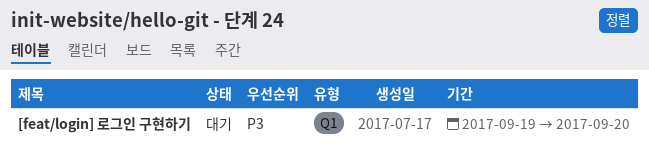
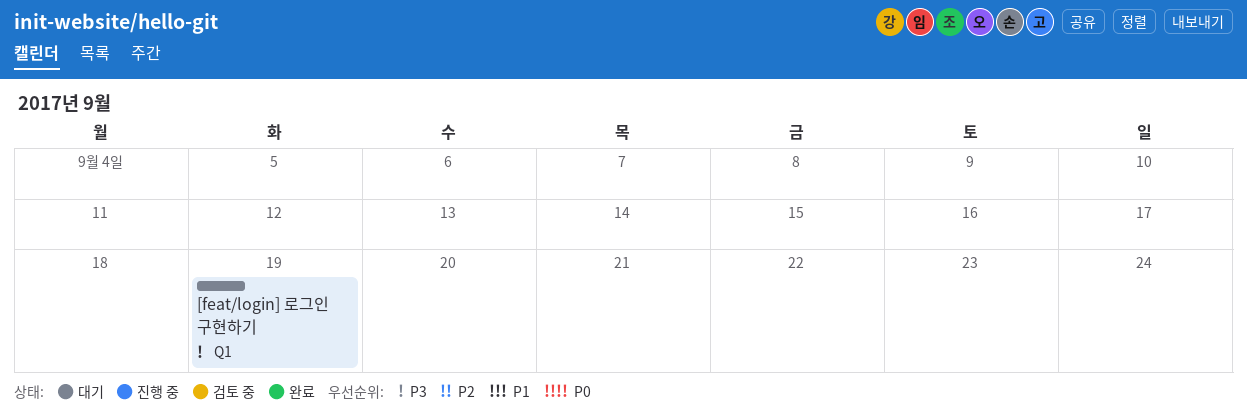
[feat/login] 로그인 구현하기, due: Sep 20 -> Sep 19

